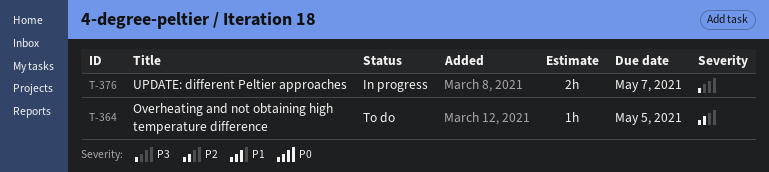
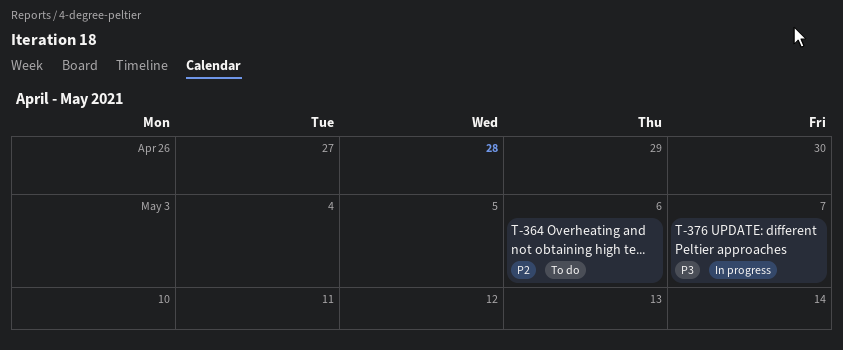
T-364, due: May 5 -> May 6

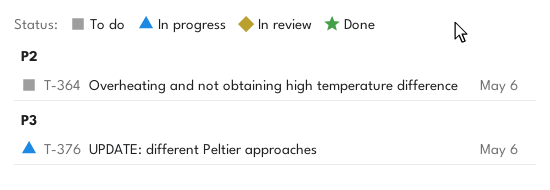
T-376, due: May 7 -> May 6

